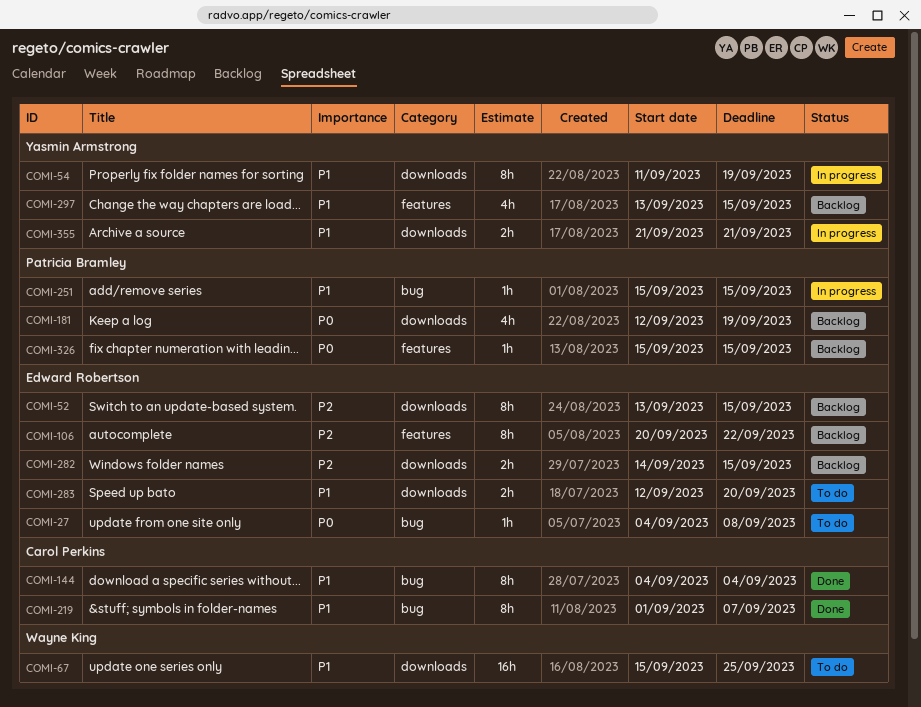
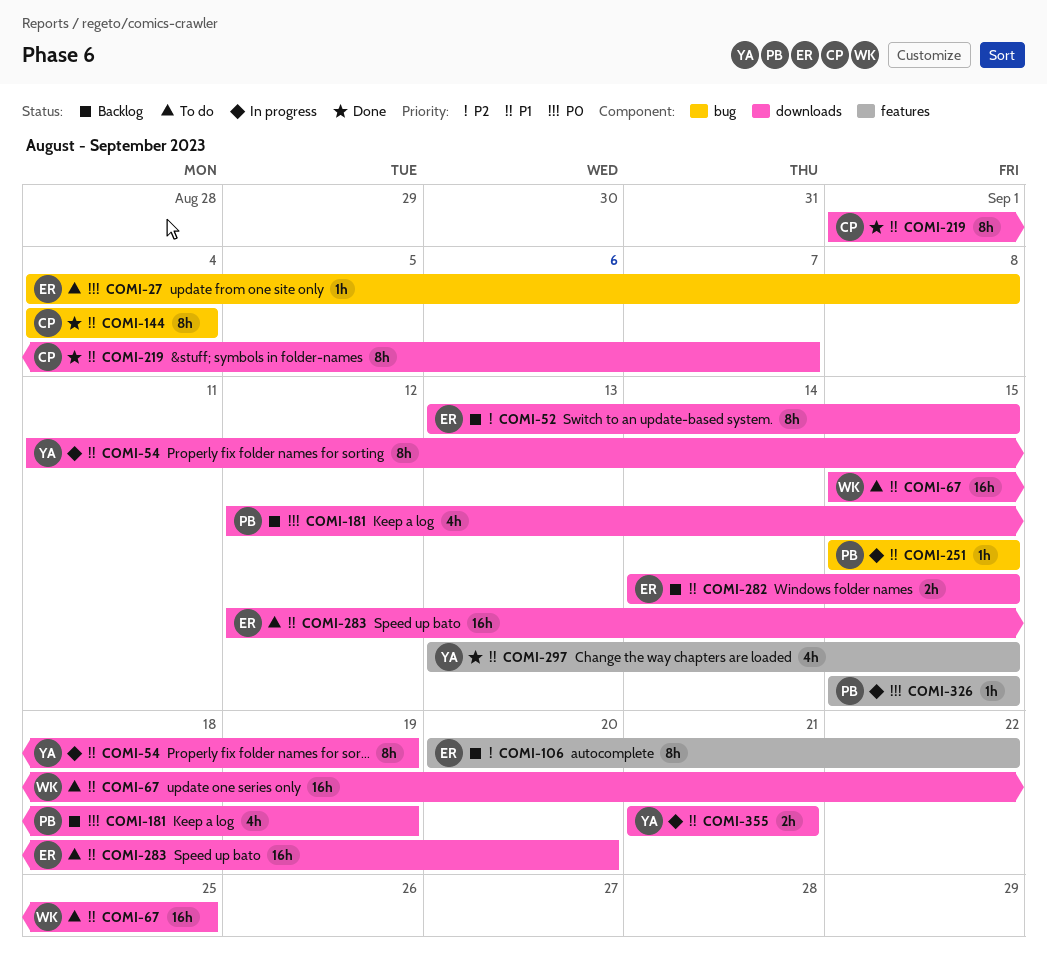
COMI-219, label: bug -> downloads
COMI-282, priority: P2 -> P1
COMI-283, estimate: 2h -> 16h
COMI-297, status: Backlog -> Done
COMI-326, status: Backlog -> In progress

